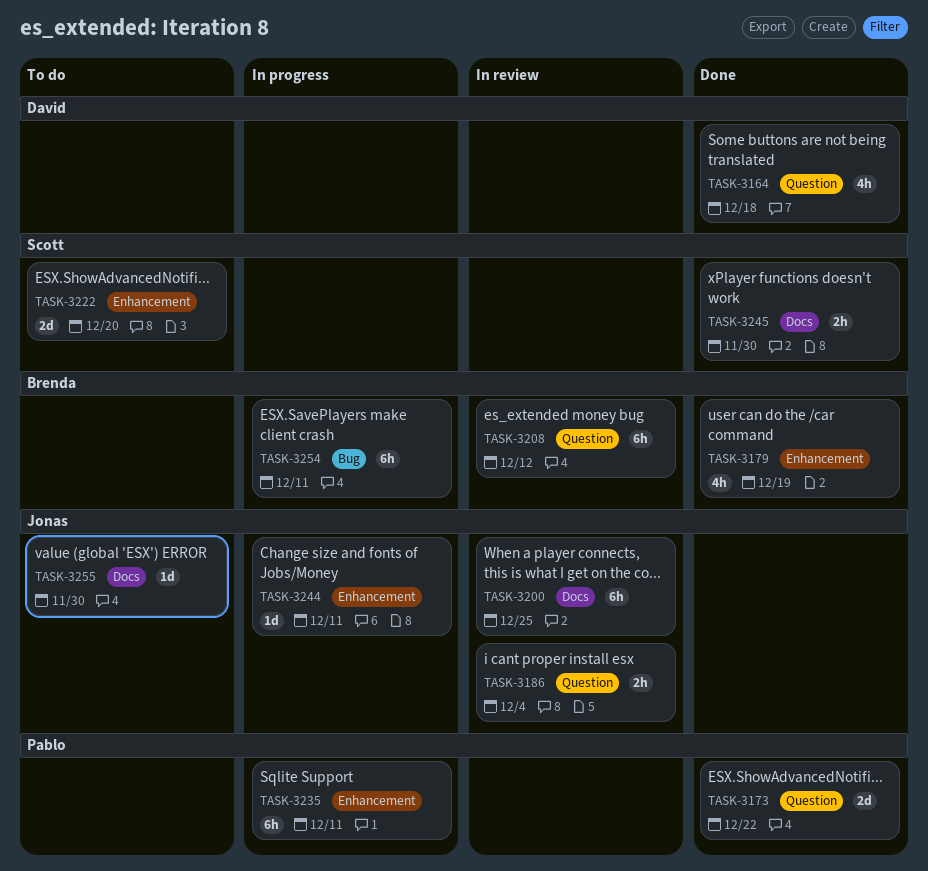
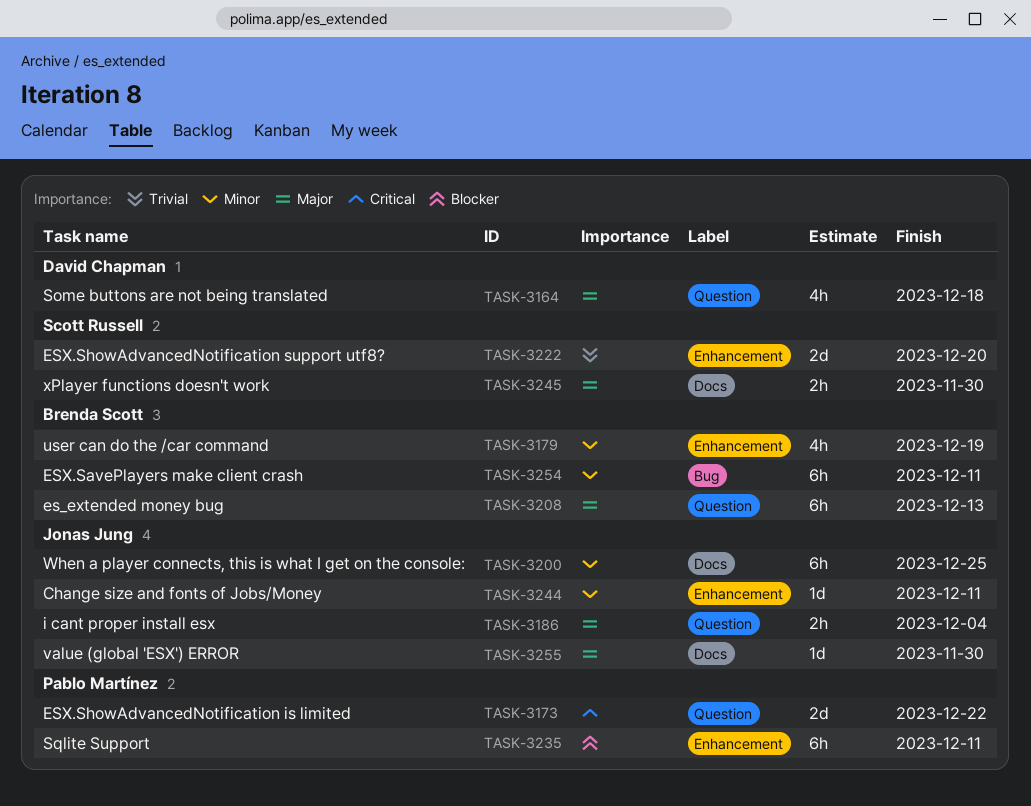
TASK-3208, due: Dec 12 -> Dec 13

